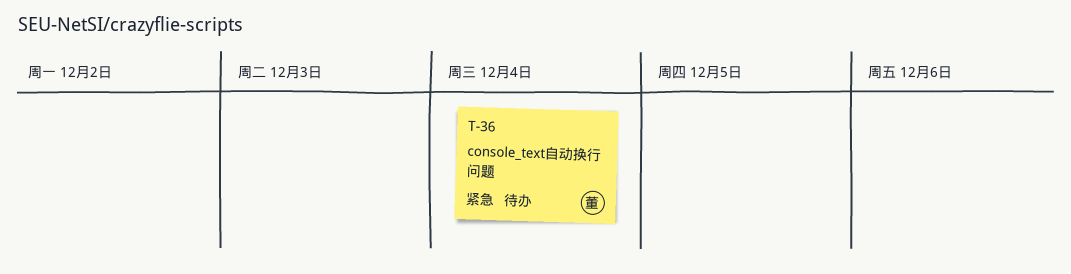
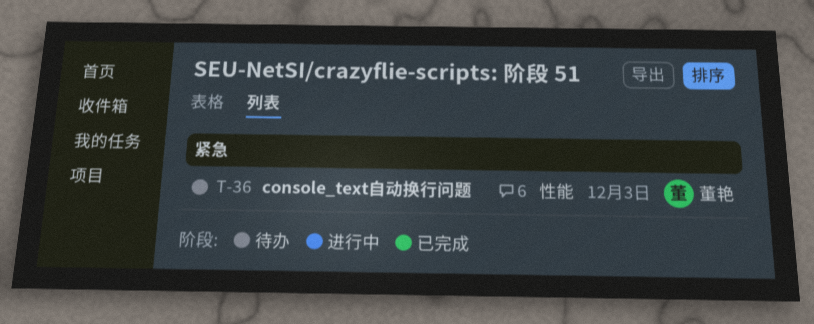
T-36, due: Dec 4 -> Dec 3

